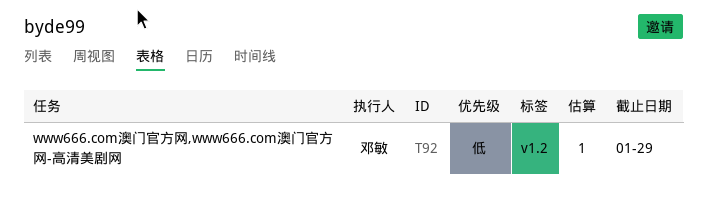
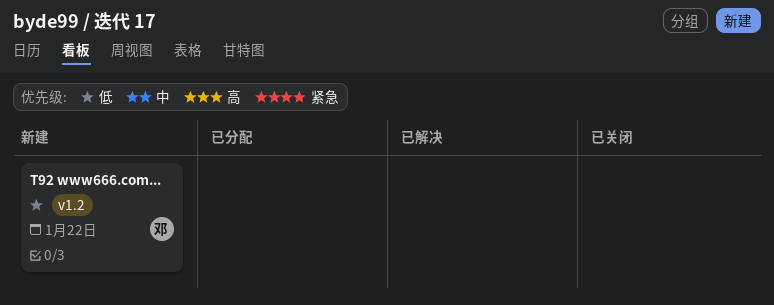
T92, due: Jan 29 -> Jan 22

